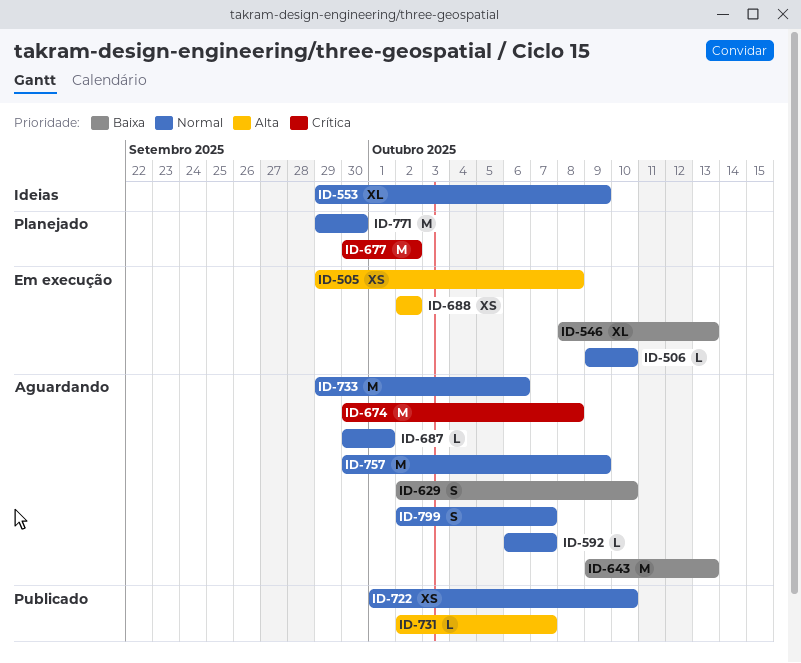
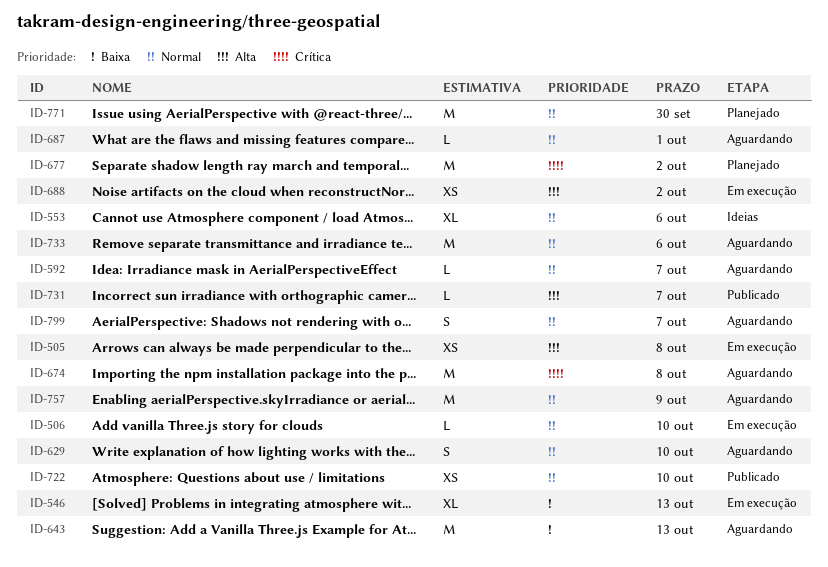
ID-553, due: Oct 9 -> Oct 6
ID-629, priority: Baixa -> Normal

